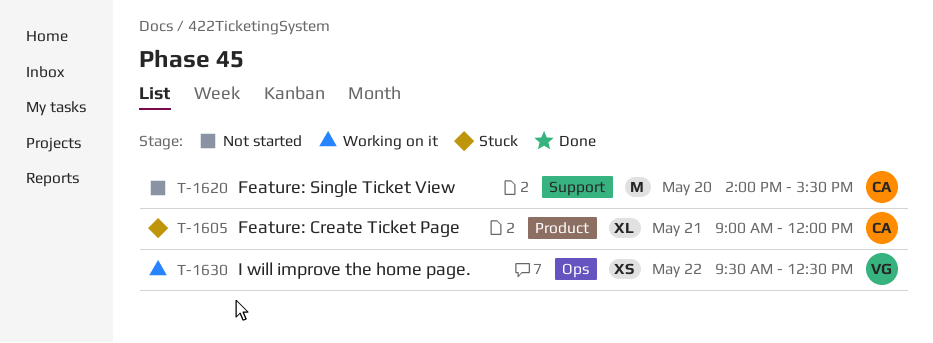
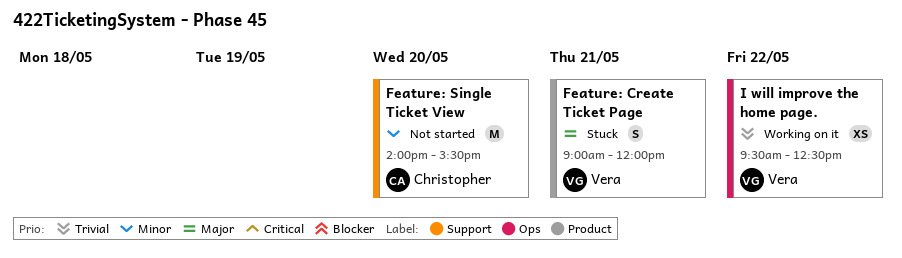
Feature: Create Ticket Page, owner: Christopher -> Vera
Feature: Create Ticket Page, estimate: XL -> S

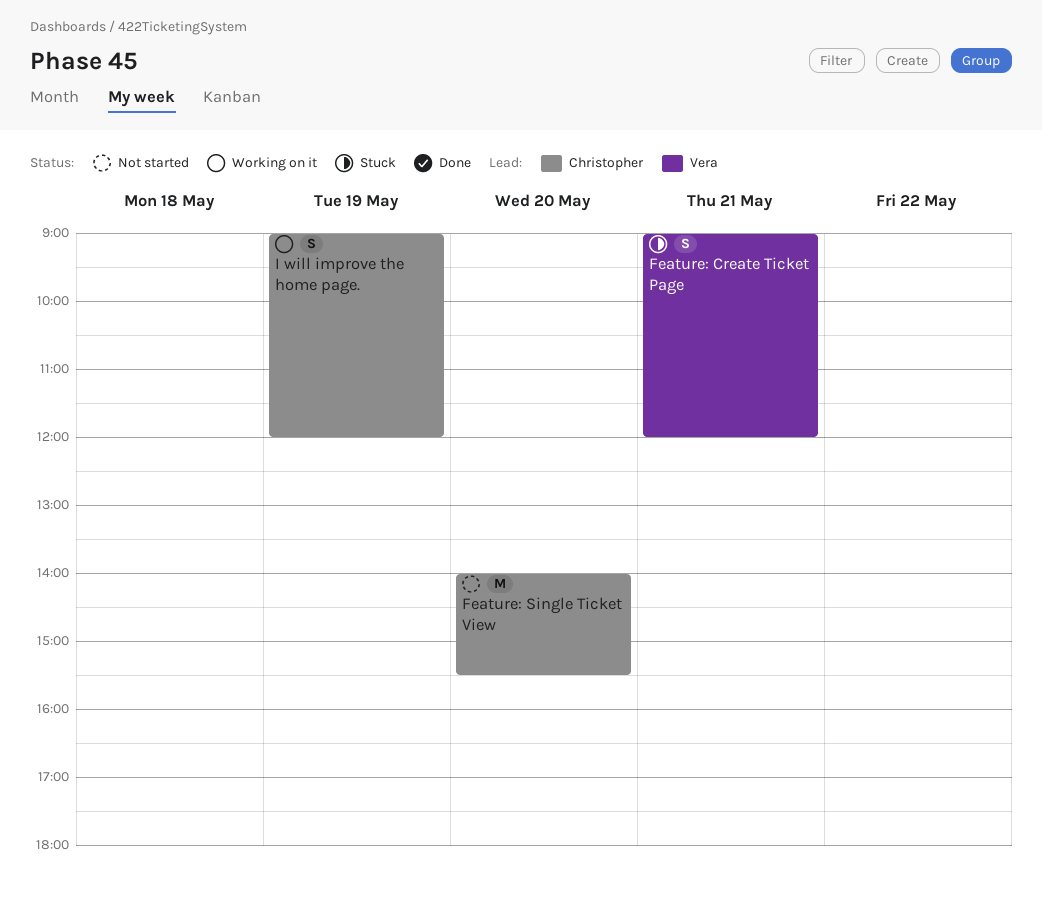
I will improve the home page., owner: Vera -> Christopher
I will improve the home page., estimate: XS -> S
I will improve the home page., day: May 22 -> May 19
I will improve the home page., begins: 09:30 -> 09:00
I will improve the home page., ends: 12:30 -> 12:00

